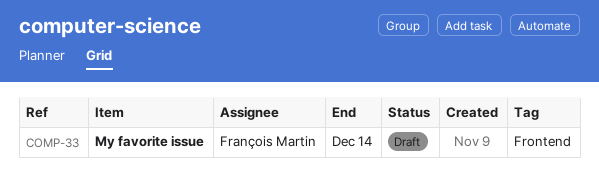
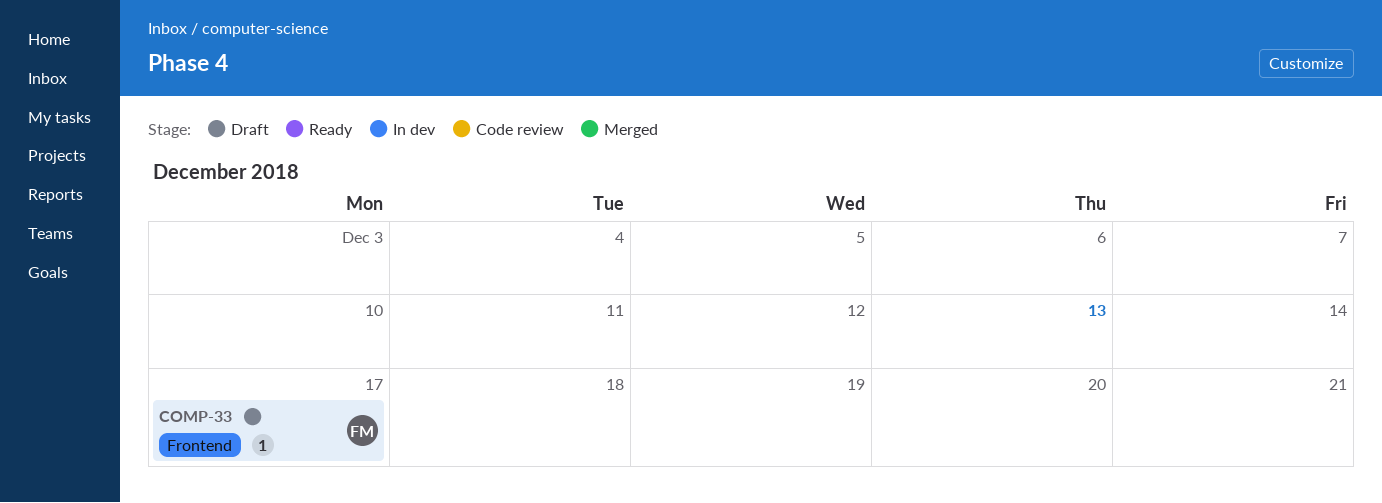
COMP-33, due: Dec 14 -> Dec 17

